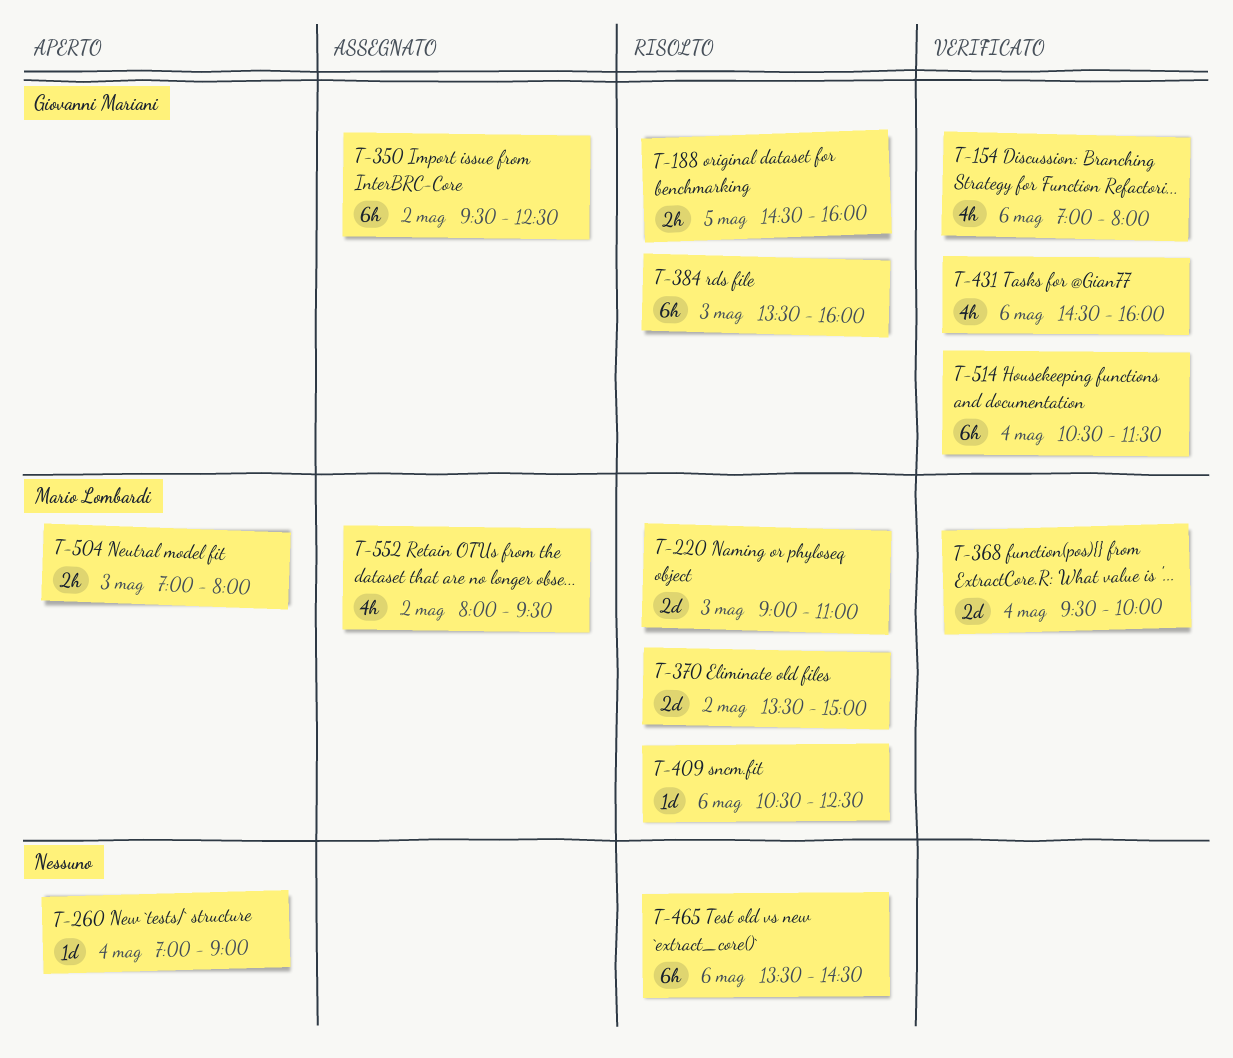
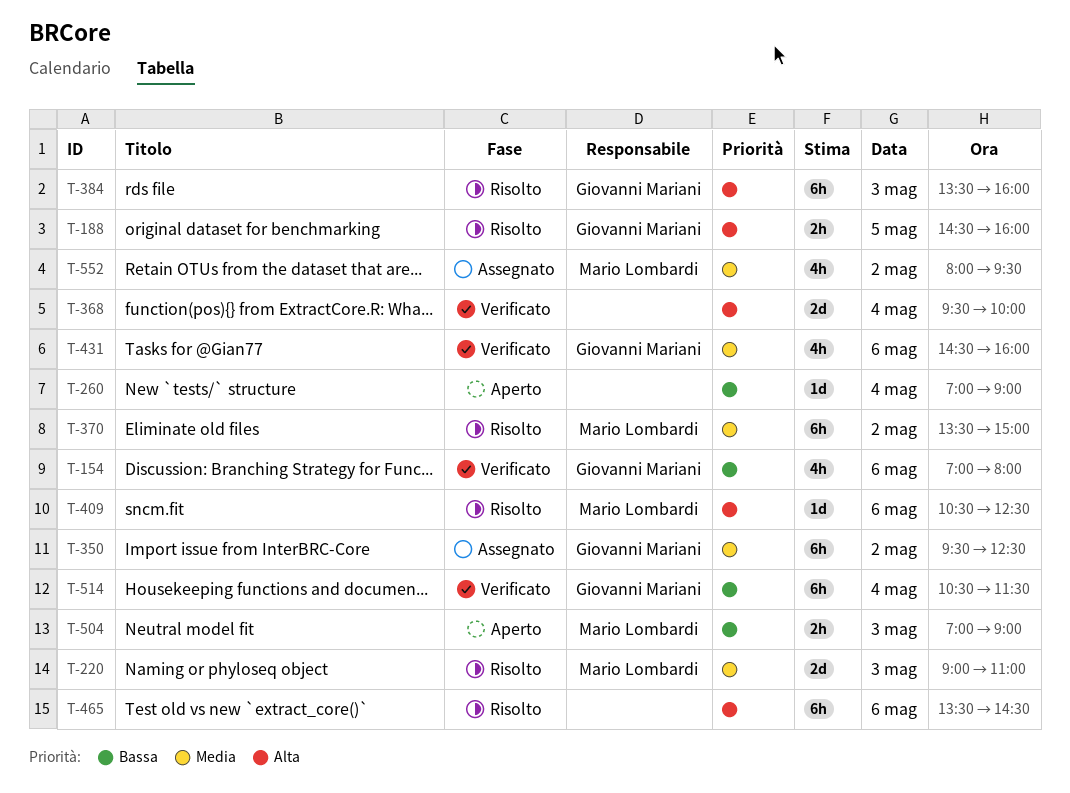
T-368, owner: Mario Lombardi -> none
T-370, estimate: 2d -> 6h
T-504, ends: 08:00 -> 09:00

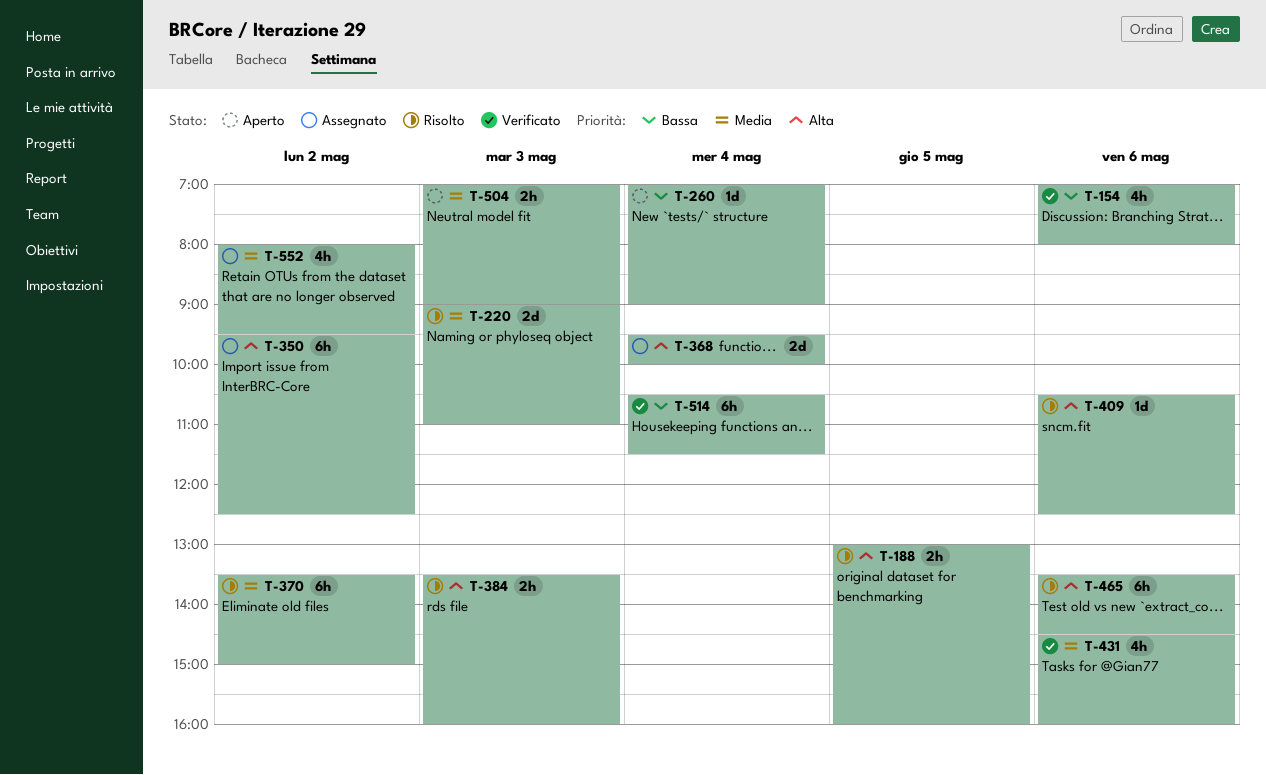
T-188, begins: 14:30 -> 13:00
T-350, priority: Media -> Alta
T-368, status: Verificato -> Assegnato
T-384, estimate: 6h -> 2h
T-504, priority: Bassa -> Media

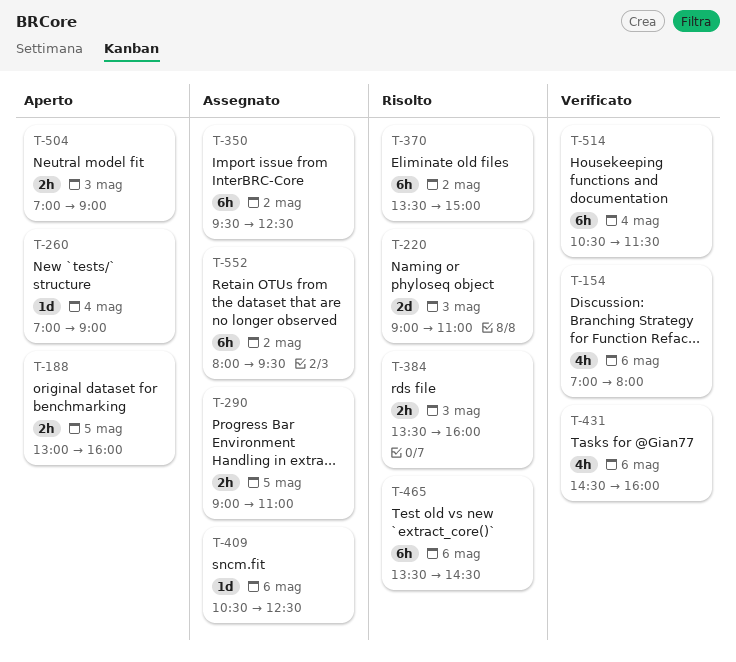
T-188, status: Risolto -> Aperto
T-290: none -> present
T-368: present -> none
T-409, status: Risolto -> Assegnato
T-552, estimate: 4h -> 6h

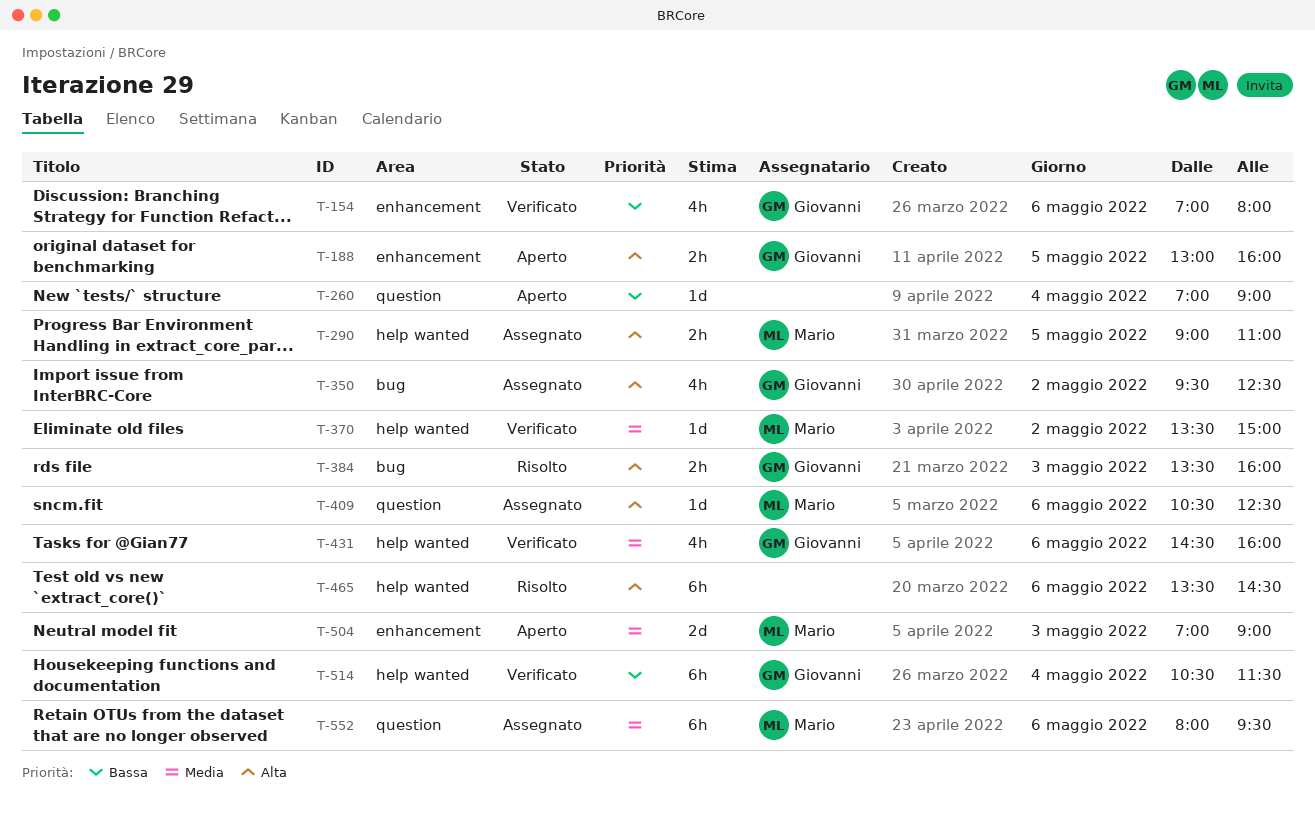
T-220: present -> none
T-350, estimate: 6h -> 4h
T-370, status: Risolto -> Verificato
T-370, estimate: 6h -> 1d
T-504, estimate: 2h -> 2d
T-552, day: May 2 -> May 6

